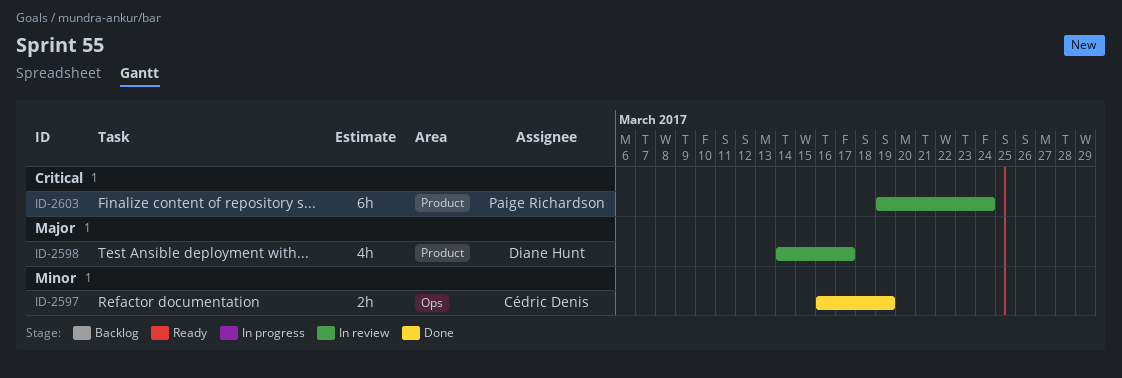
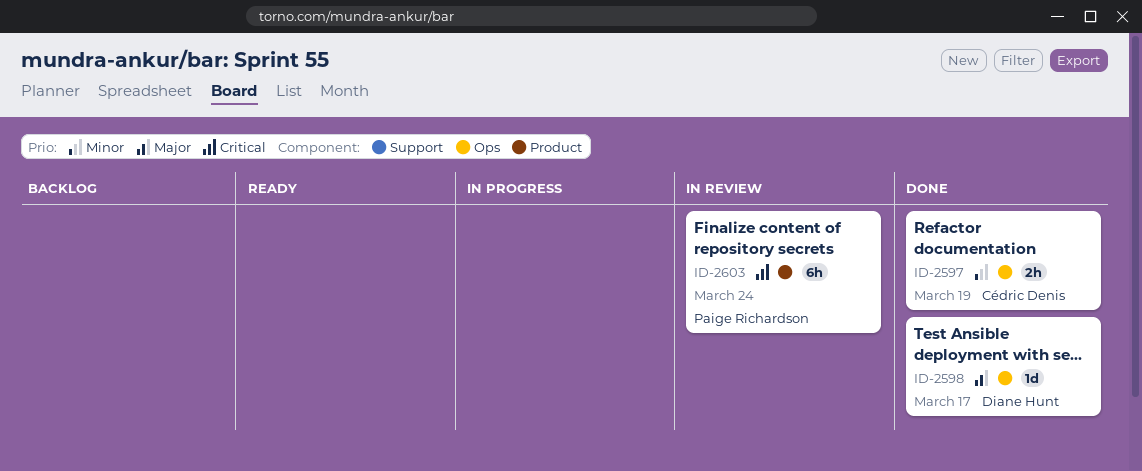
ID-2598, status: In review -> Done
ID-2598, label: Product -> Ops
ID-2598, estimate: 4h -> 1d

